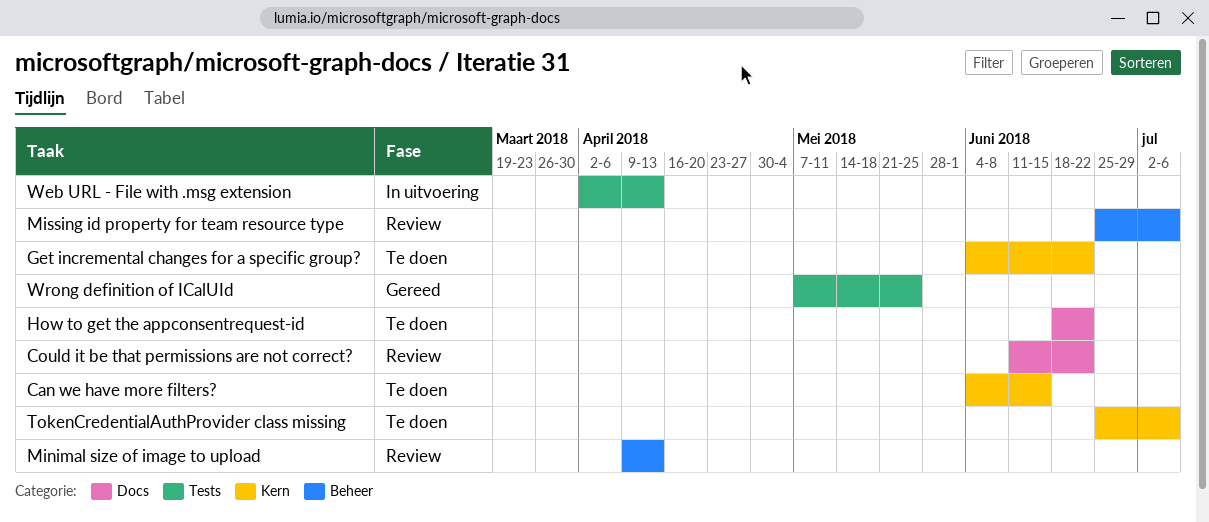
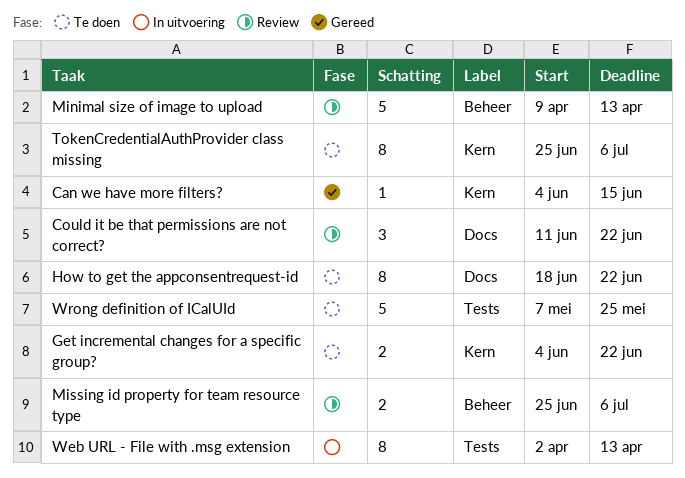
Can we have more filters?, status: Te doen -> Gereed
Wrong definition of ICalUId, status: Gereed -> Te doen

